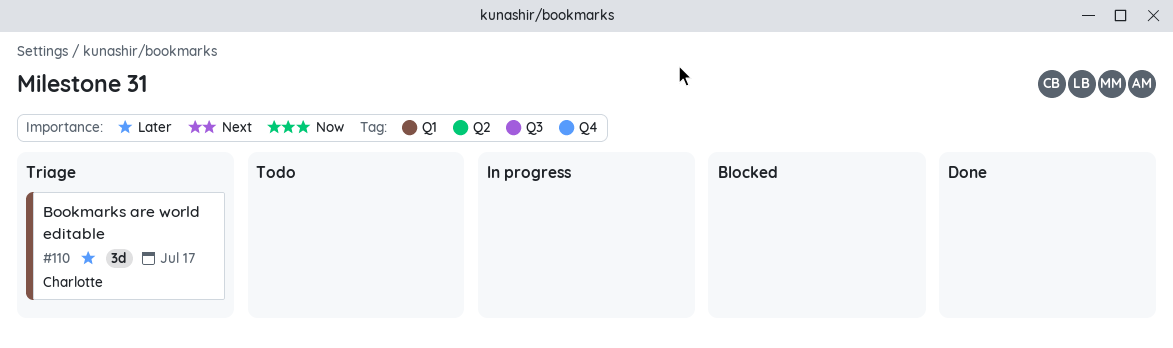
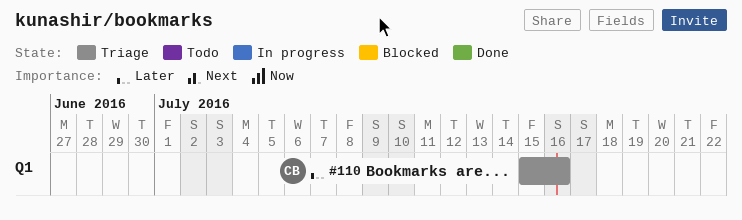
#110, due: Jul 17 -> Jul 16

